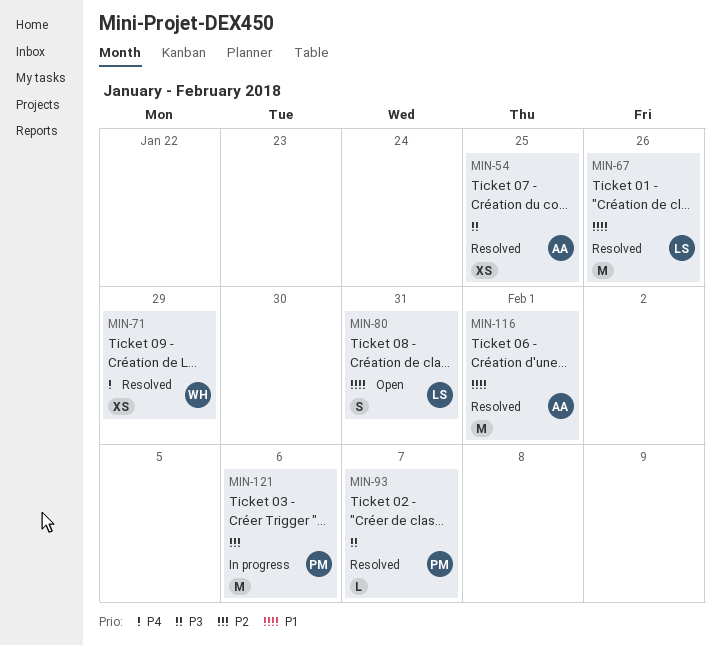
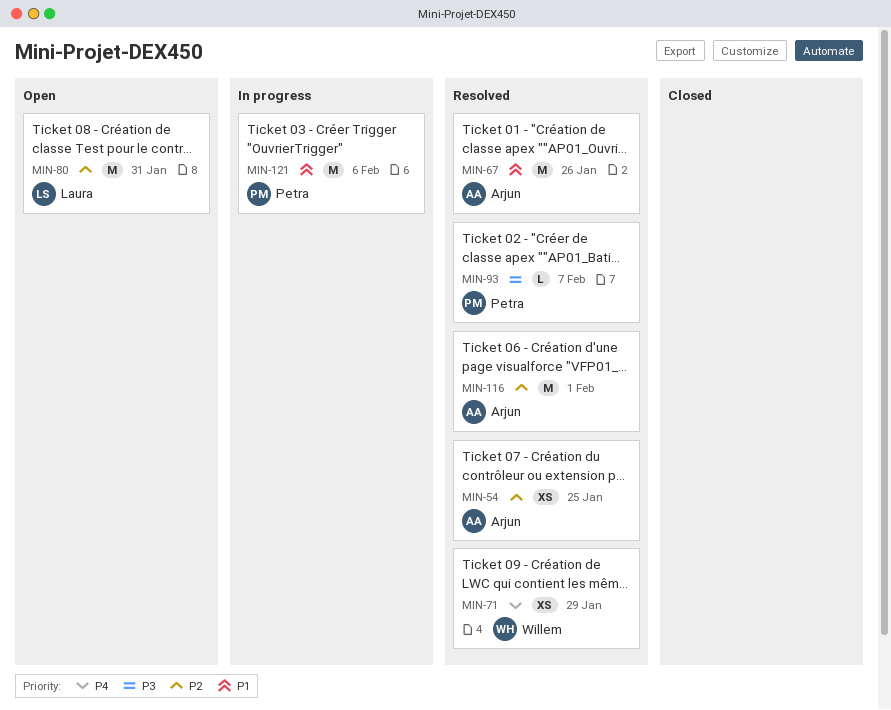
MIN-54, priority: P3 -> P2
MIN-67, owner: Laura -> Arjun
MIN-80, priority: P1 -> P2
MIN-80, estimate: S -> M
MIN-116, priority: P1 -> P2
MIN-121, priority: P2 -> P1

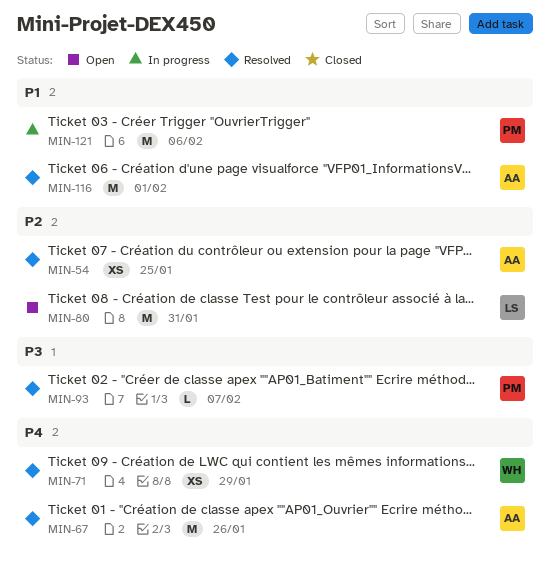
MIN-67, priority: P1 -> P4
MIN-116, priority: P2 -> P1

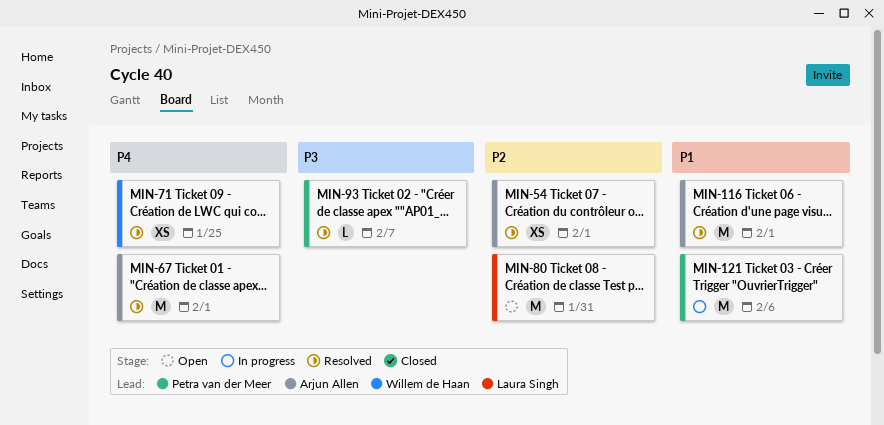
MIN-54, due: Jan 25 -> Feb 1
MIN-67, due: Jan 26 -> Feb 1
MIN-71, due: Jan 29 -> Jan 25

